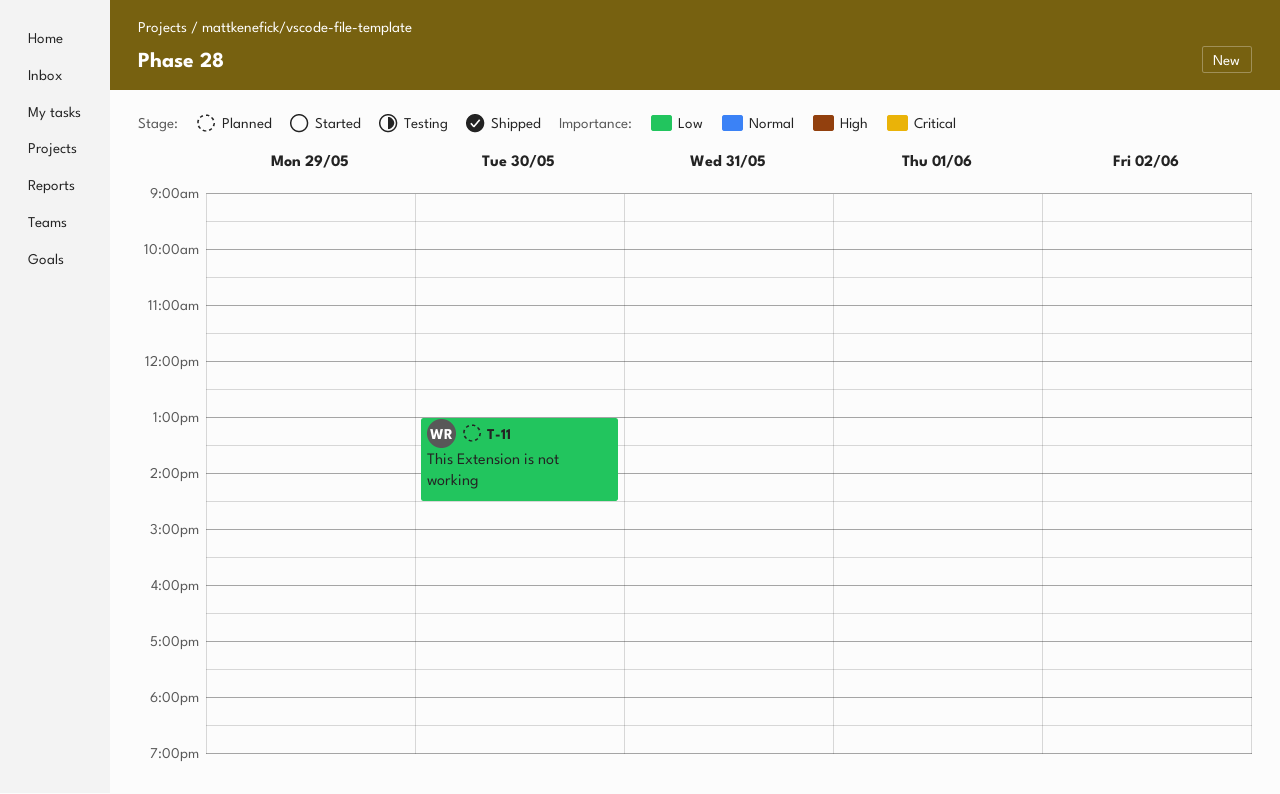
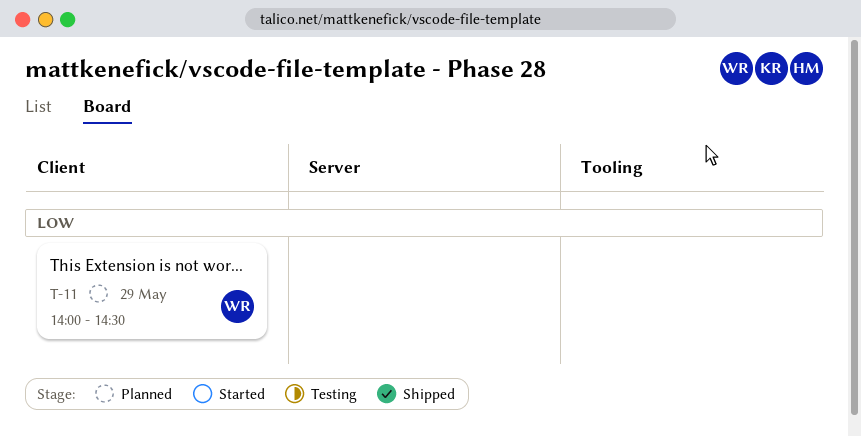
T-11, day: May 30 -> May 29
T-11, begins: 13:00 -> 14:00

